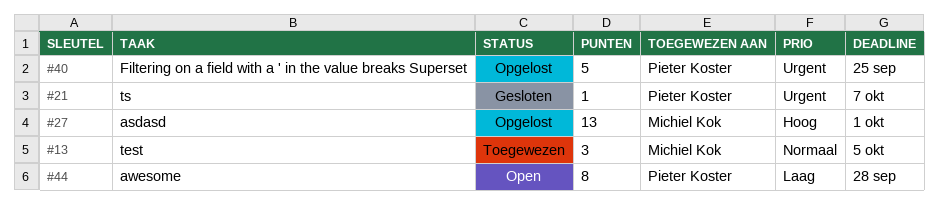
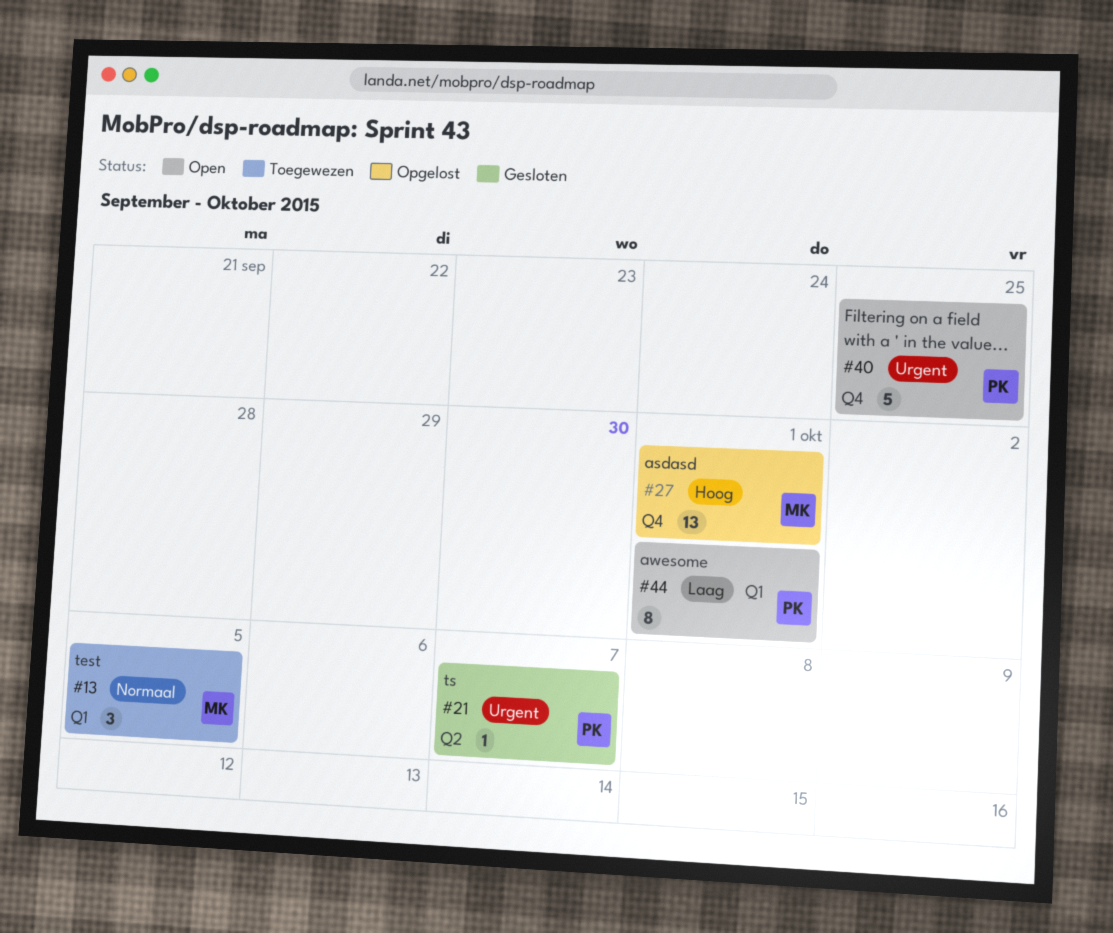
#40, status: Opgelost -> Open
#44, due: Sep 28 -> Oct 1

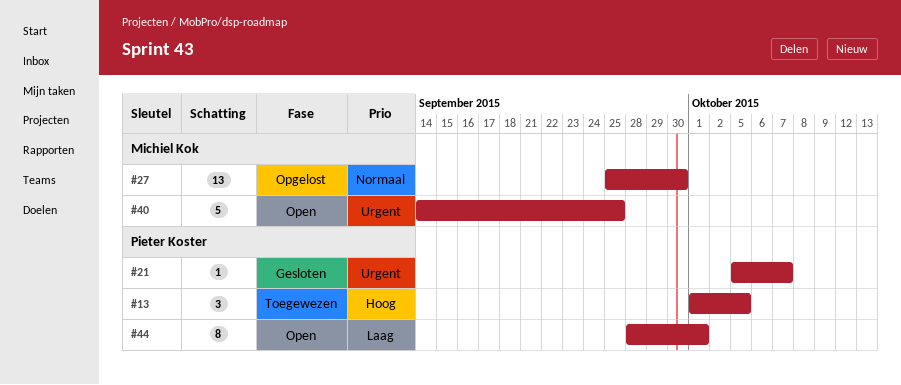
#13, owner: Michiel Kok -> Pieter Koster
#13, priority: Normaal -> Hoog
#27, priority: Hoog -> Normaal
#27, due: Oct 1 -> Sep 30
#40, owner: Pieter Koster -> Michiel Kok

